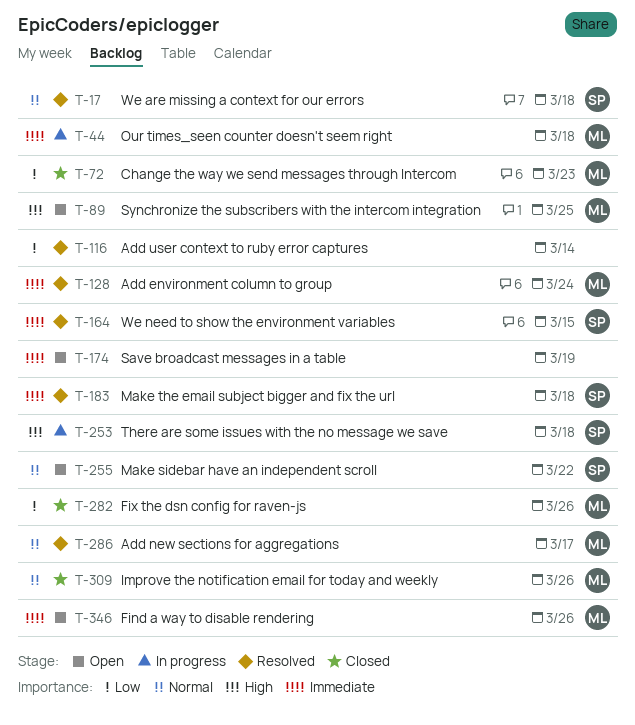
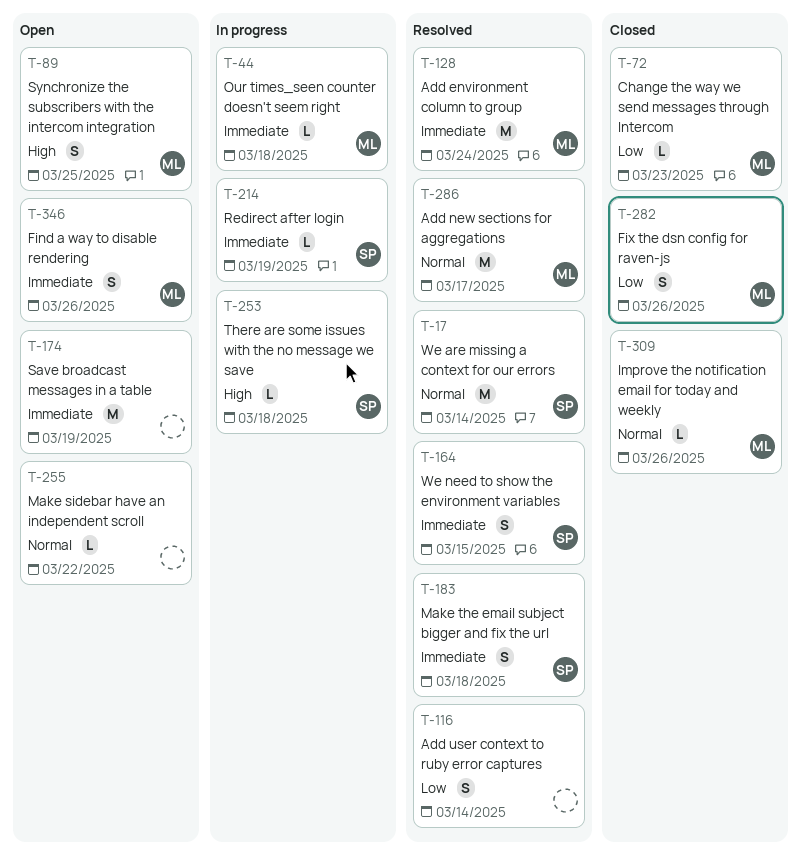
T-17, due: Mar 18 -> Mar 14
T-214: none -> present
T-255, owner: SP -> none

